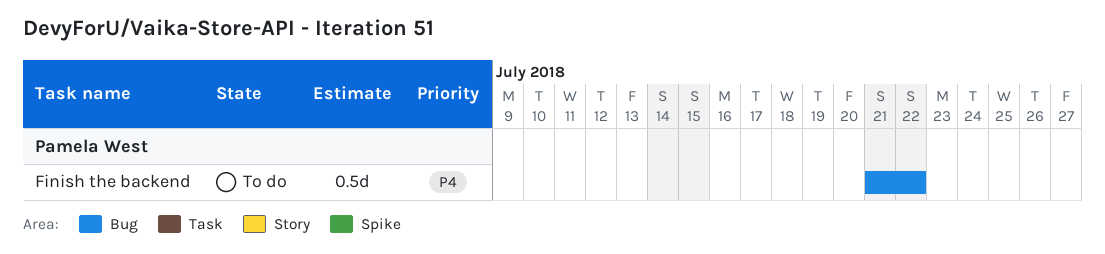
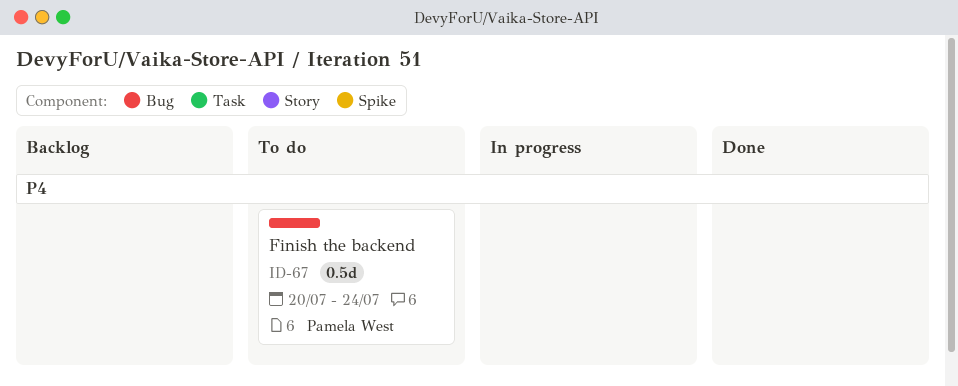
Finish the backend, start: Jul 21 -> Jul 20
Finish the backend, due: Jul 22 -> Jul 24

